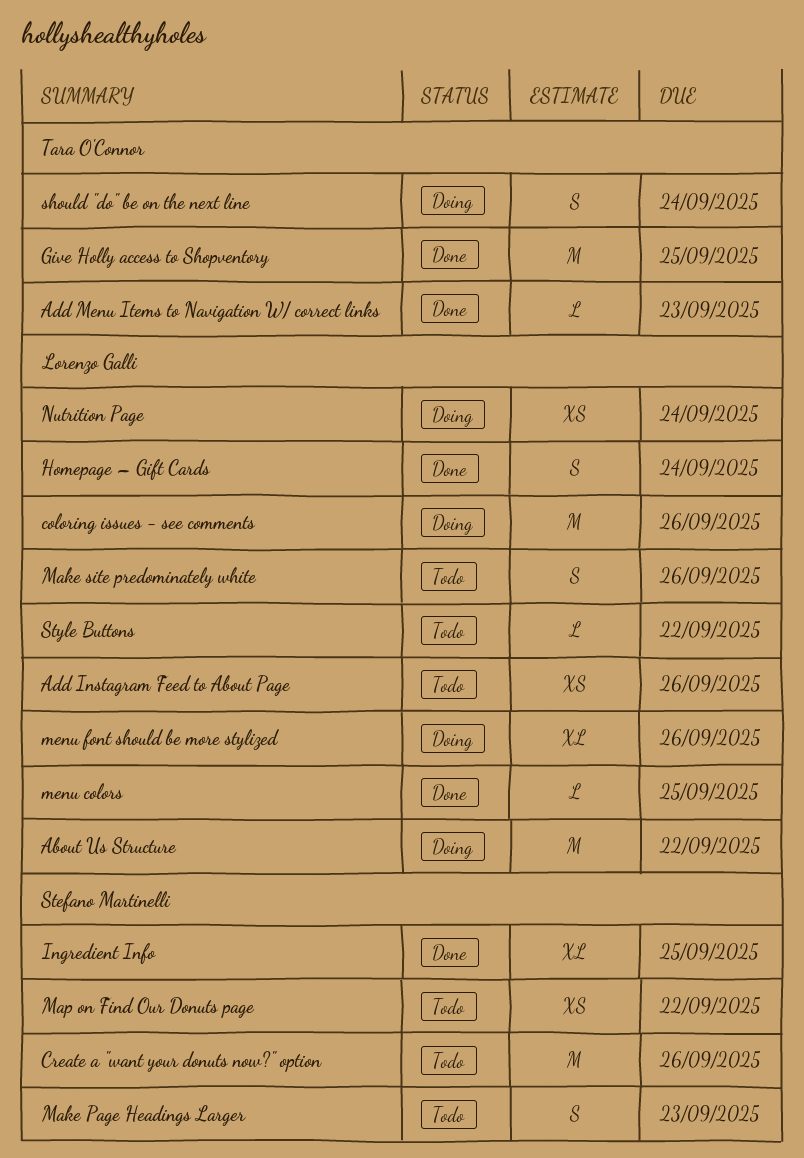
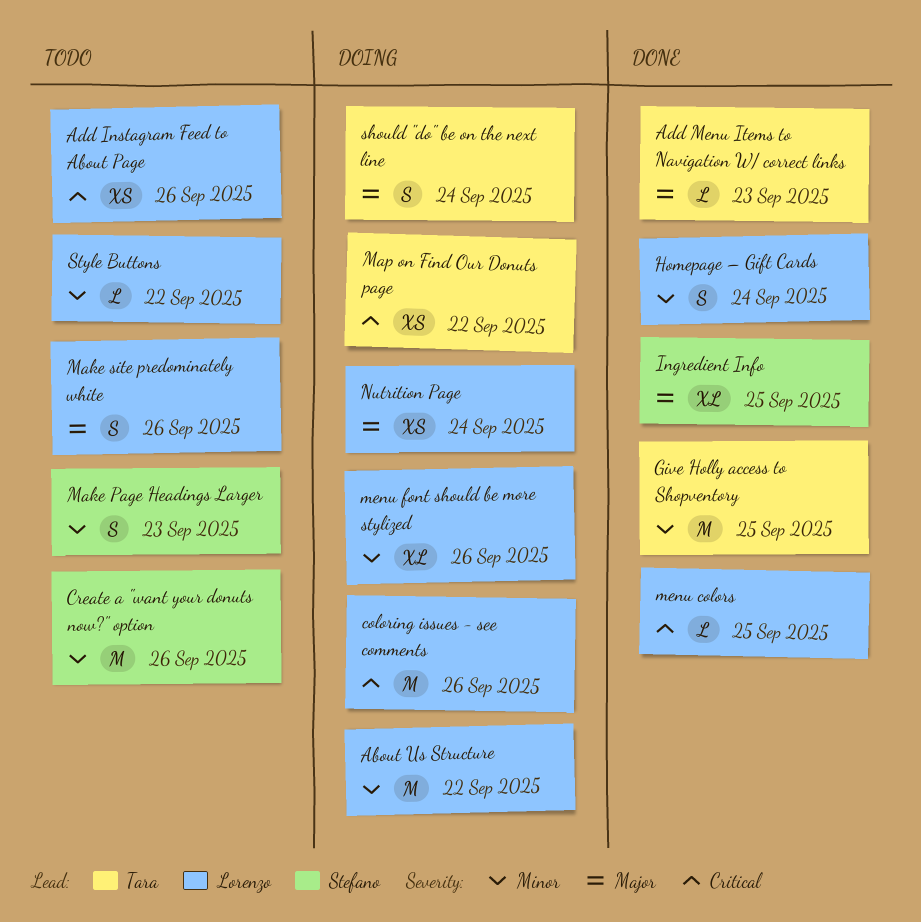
Map on Find Our Donuts page, status: Todo -> Doing
Map on Find Our Donuts page, owner: Stefano Martinelli -> Tara O'Connor

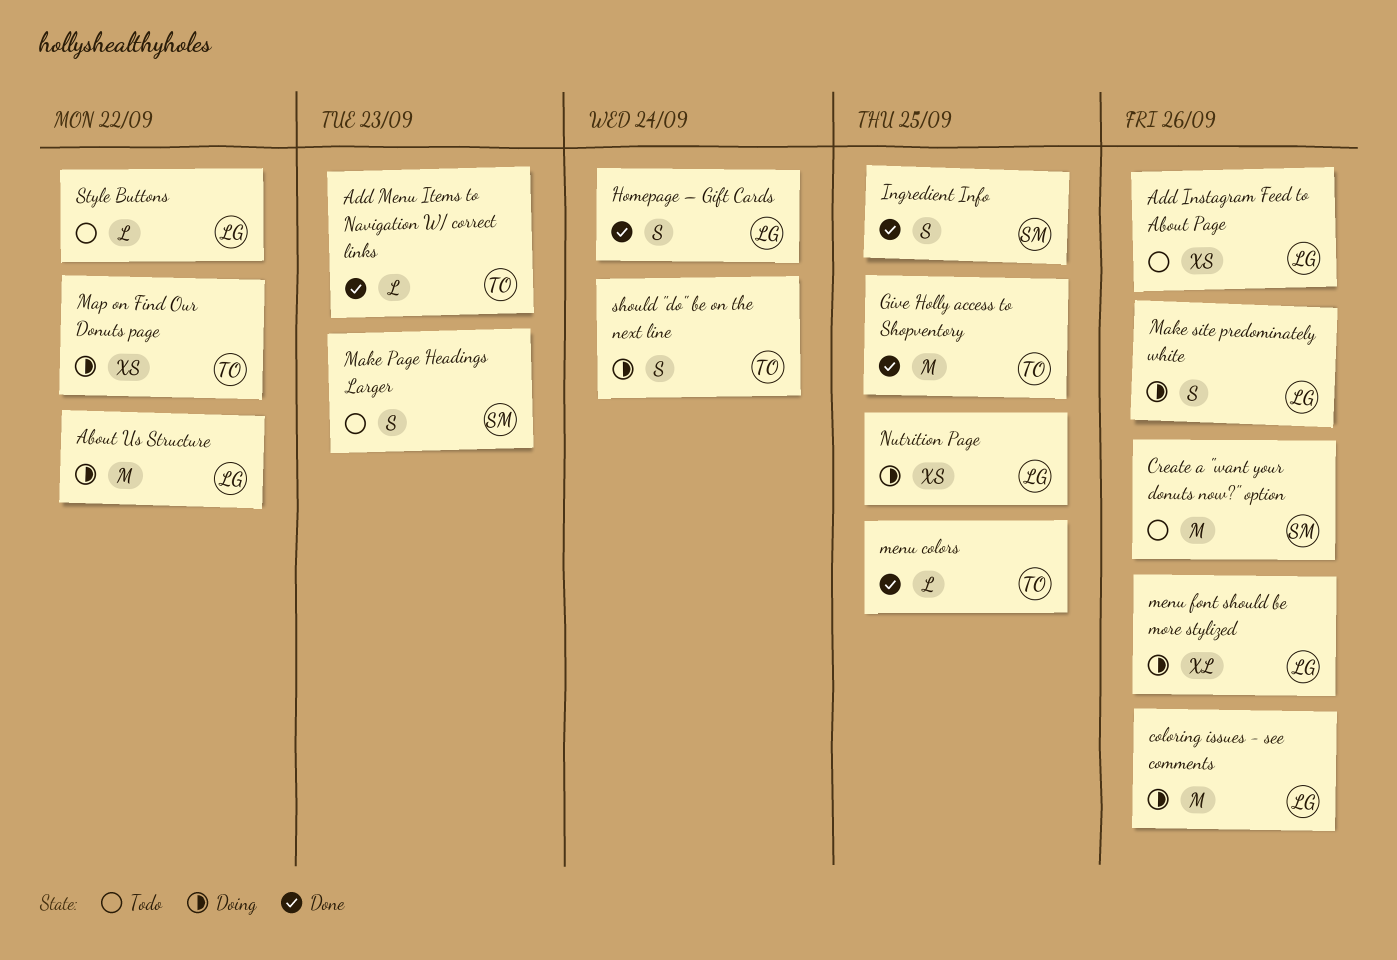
Ingredient Info, estimate: XL -> S
Make site predominately white, status: Todo -> Doing
menu colors, owner: Lorenzo -> Tara
Nutrition Page, due: Sep 24 -> Sep 25

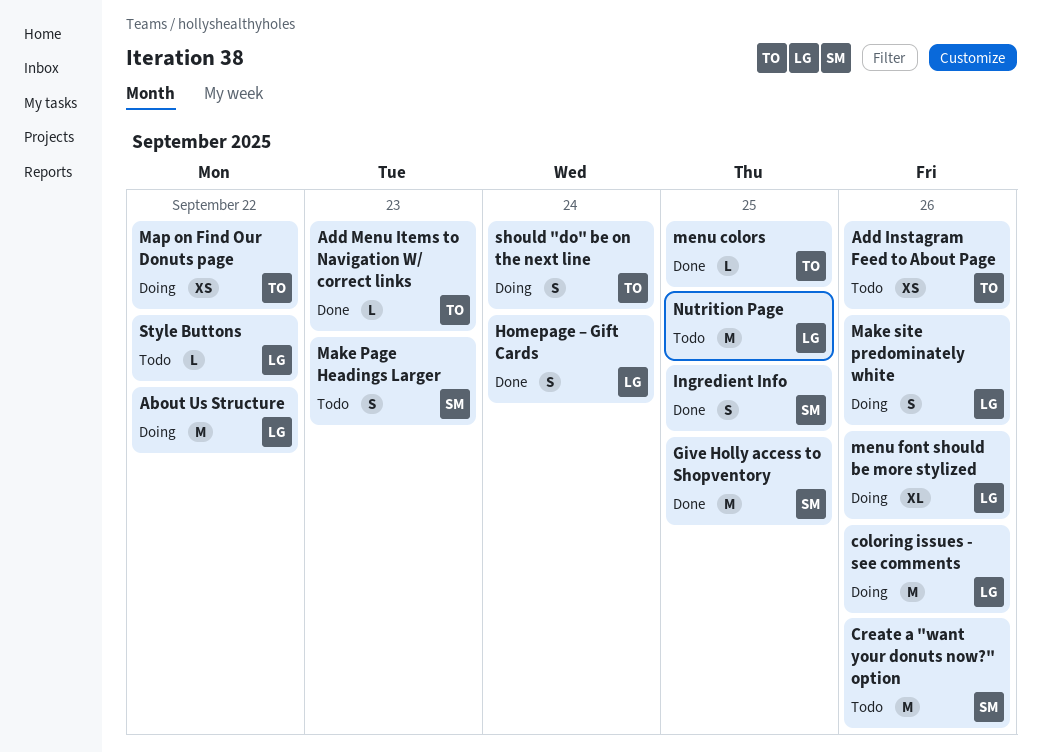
Add Instagram Feed to About Page, owner: LG -> TO
Give Holly access to Shopventory, owner: TO -> SM
Nutrition Page, status: Doing -> Todo
Nutrition Page, estimate: XS -> M

